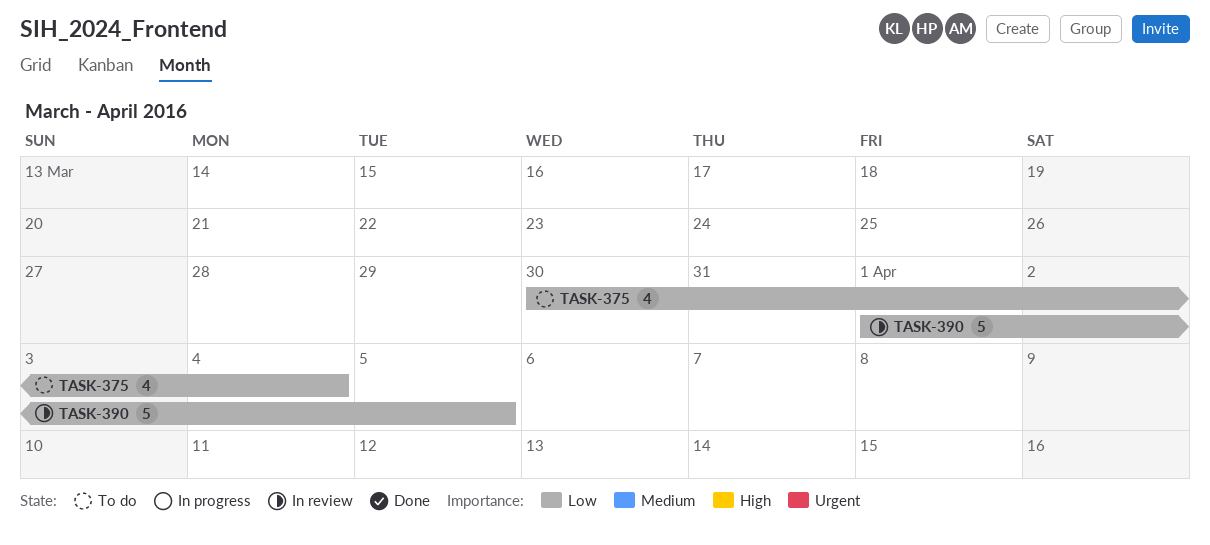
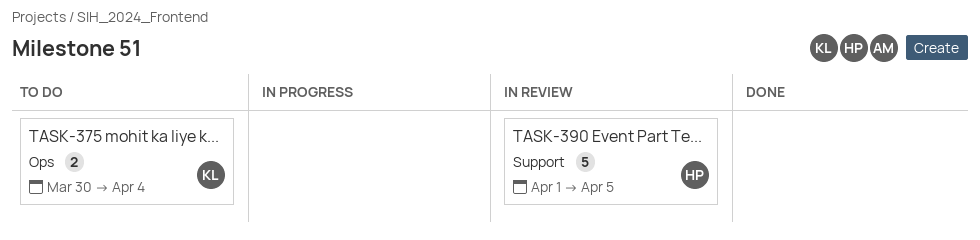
TASK-375, estimate: 4 -> 2

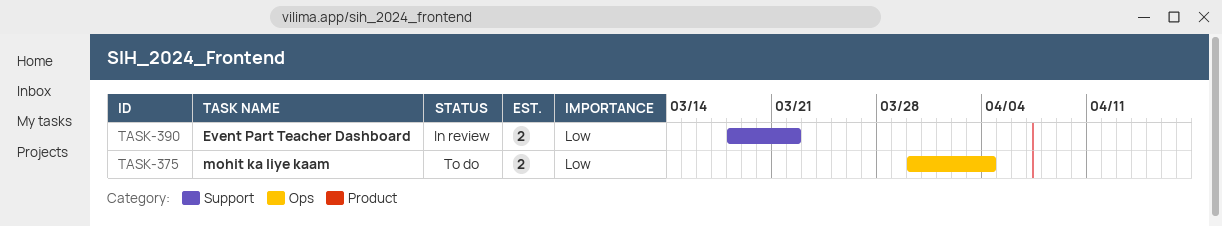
TASK-390, estimate: 5 -> 2
TASK-390, start: Apr 1 -> Mar 18
TASK-390, due: Apr 5 -> Mar 22

